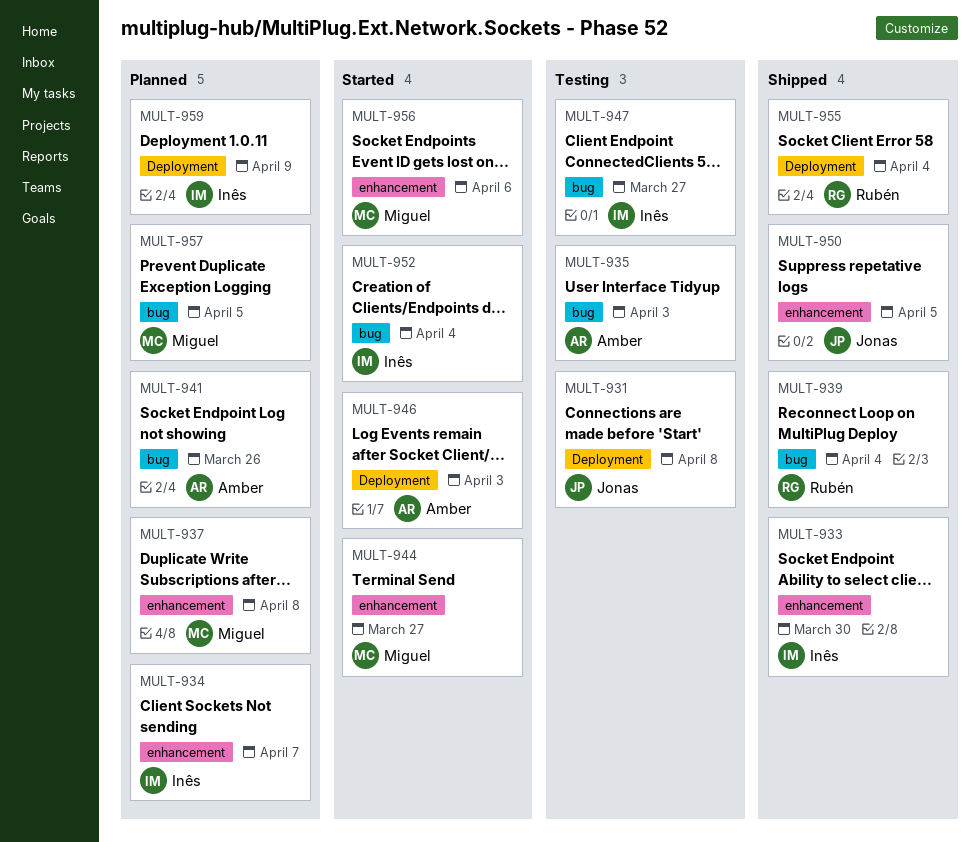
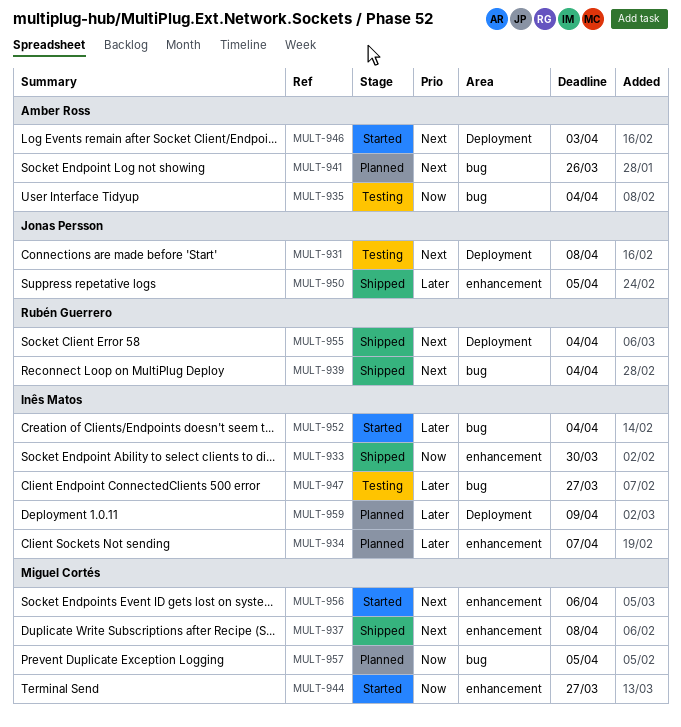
MULT-935, due: Apr 3 -> Apr 4
MULT-937, status: Planned -> Shipped

